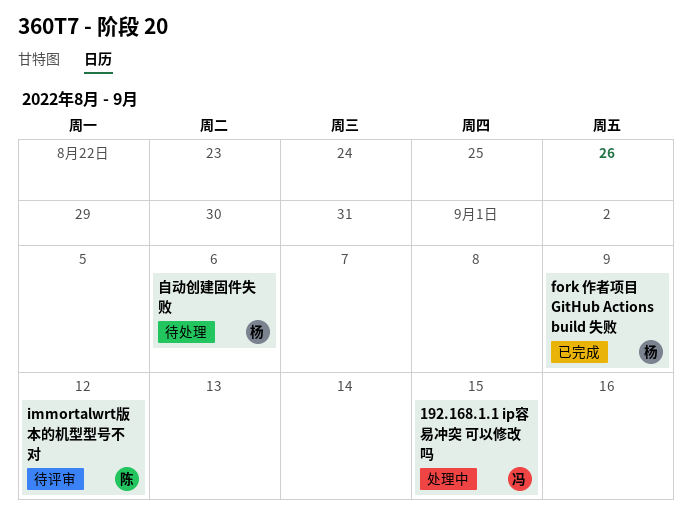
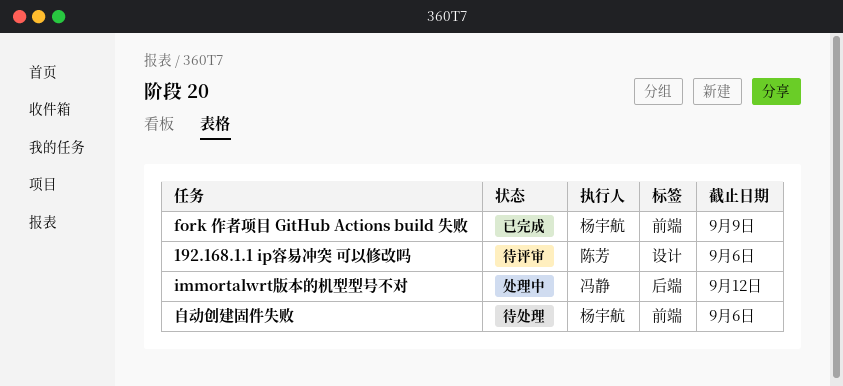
192.168.1.1 ip容易冲突 可以修改吗, status: 处理中 -> 待评审
192.168.1.1 ip容易冲突 可以修改吗, owner: 冯静 -> 陈芳
192.168.1.1 ip容易冲突 可以修改吗, due: Sep 15 -> Sep 6
immortalwrt版本的机型型号不对, status: 待评审 -> 处理中
immortalwrt版本的机型型号不对, owner: 陈芳 -> 冯静

